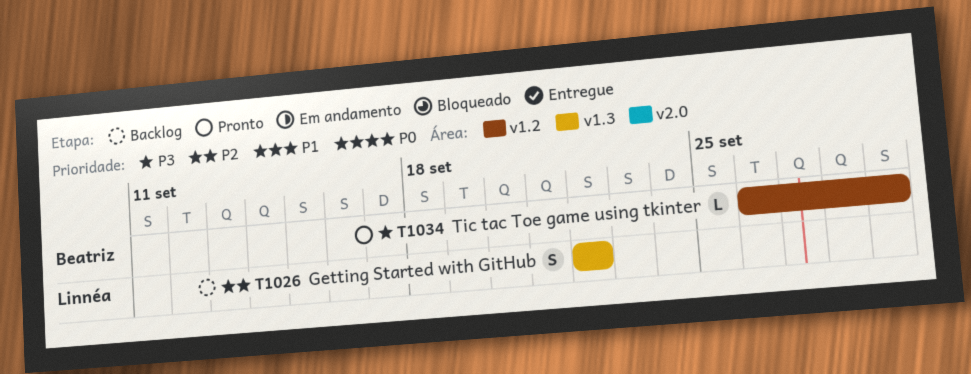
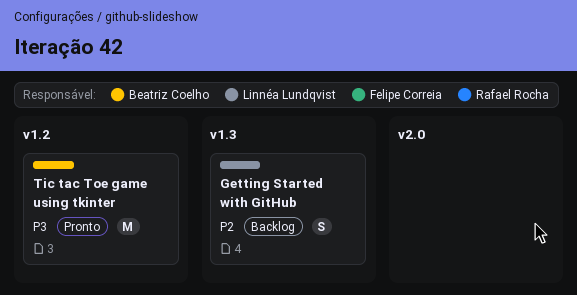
Tic tac Toe game using tkinter, estimate: L -> M

